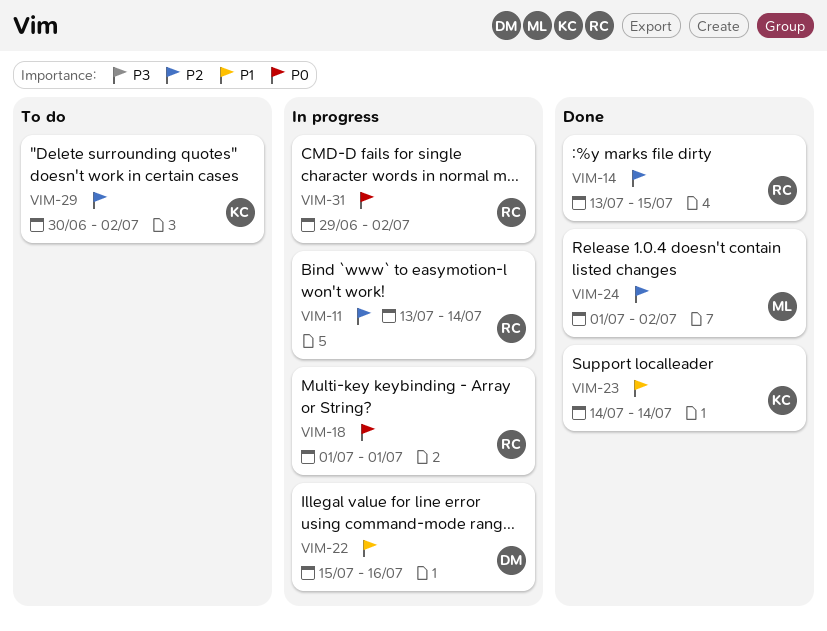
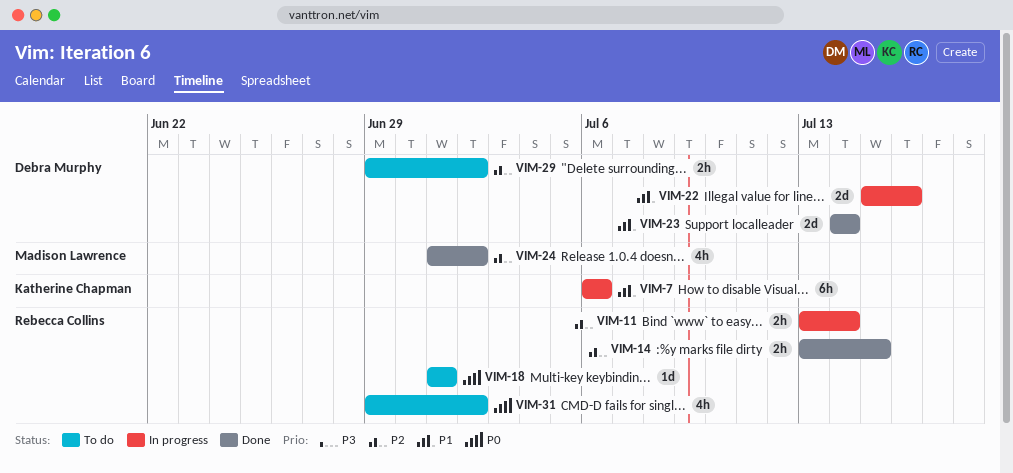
VIM-7: none -> present
VIM-18, status: In progress -> To do
VIM-23, owner: Katherine Chapman -> Debra Murphy
VIM-29, owner: Katherine Chapman -> Debra Murphy
VIM-29, start: Jun 30 -> Jun 29
VIM-31, status: In progress -> To do

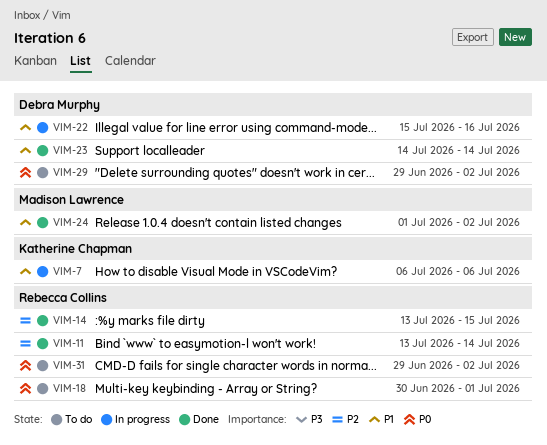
VIM-11, status: In progress -> Done
VIM-18, start: Jul 1 -> Jun 30
VIM-24, priority: P2 -> P1
VIM-29, priority: P2 -> P0

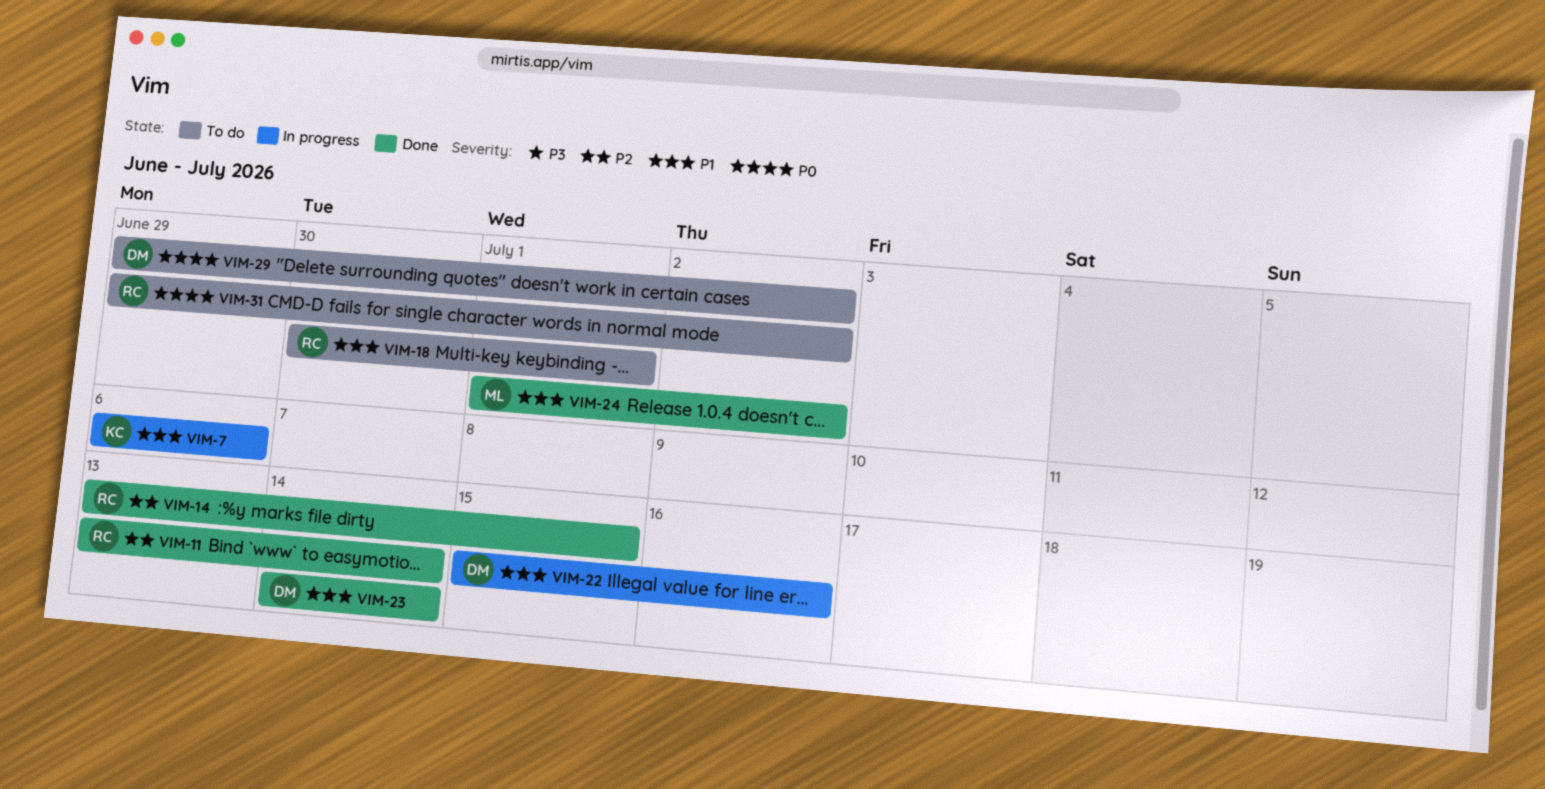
VIM-18, priority: P0 -> P1

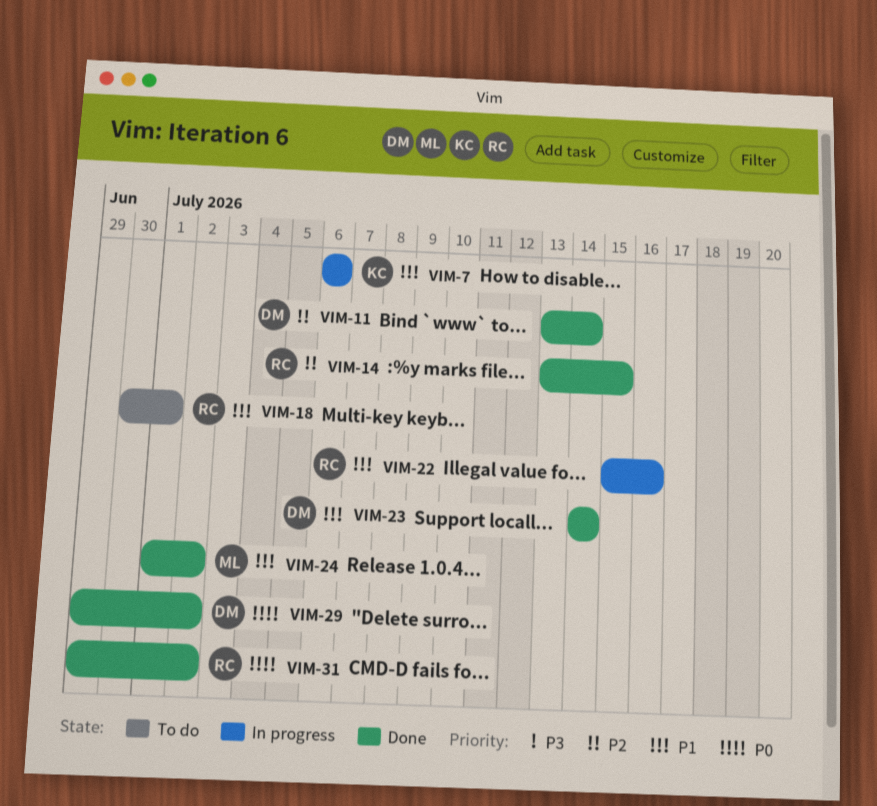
VIM-11, owner: RC -> DM
VIM-22, owner: DM -> RC
VIM-29, status: To do -> Done
VIM-31, status: To do -> Done

